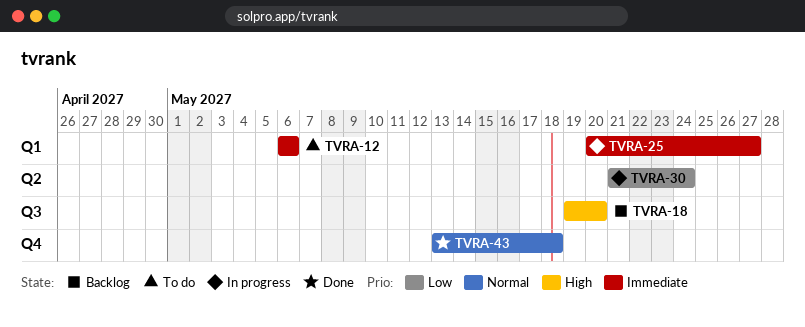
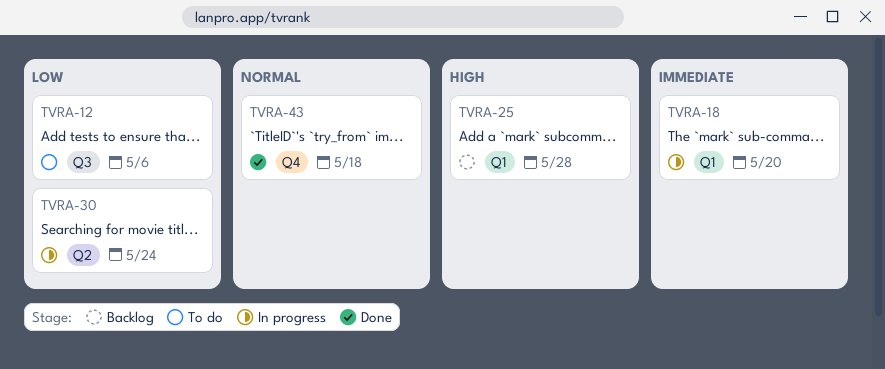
TVRA-12, priority: Immediate -> Low
TVRA-12, label: Q1 -> Q3
TVRA-18, status: Backlog -> In progress
TVRA-18, priority: High -> Immediate
TVRA-18, label: Q3 -> Q1
TVRA-25, status: In progress -> Backlog
TVRA-25, priority: Immediate -> High
TVRA-25, due: May 27 -> May 28

